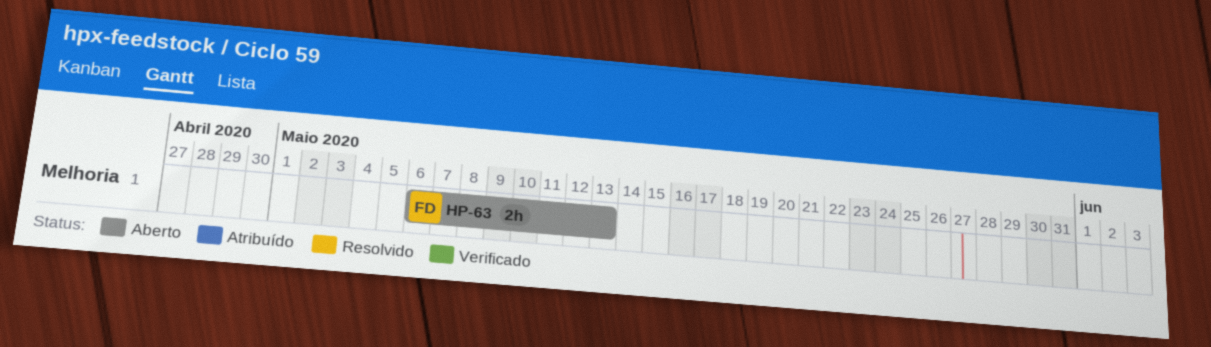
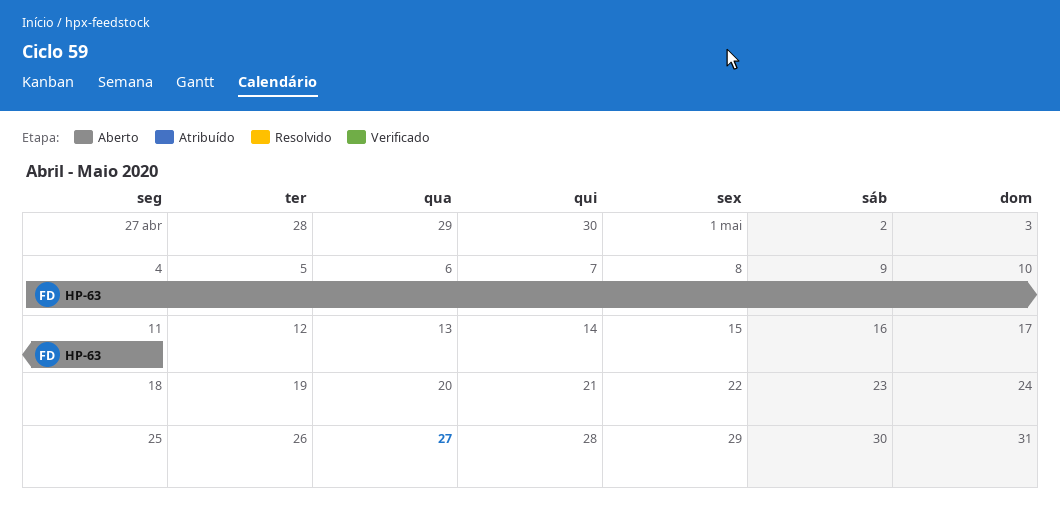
HP-63, start: May 6 -> May 4
HP-63, due: May 13 -> May 11

